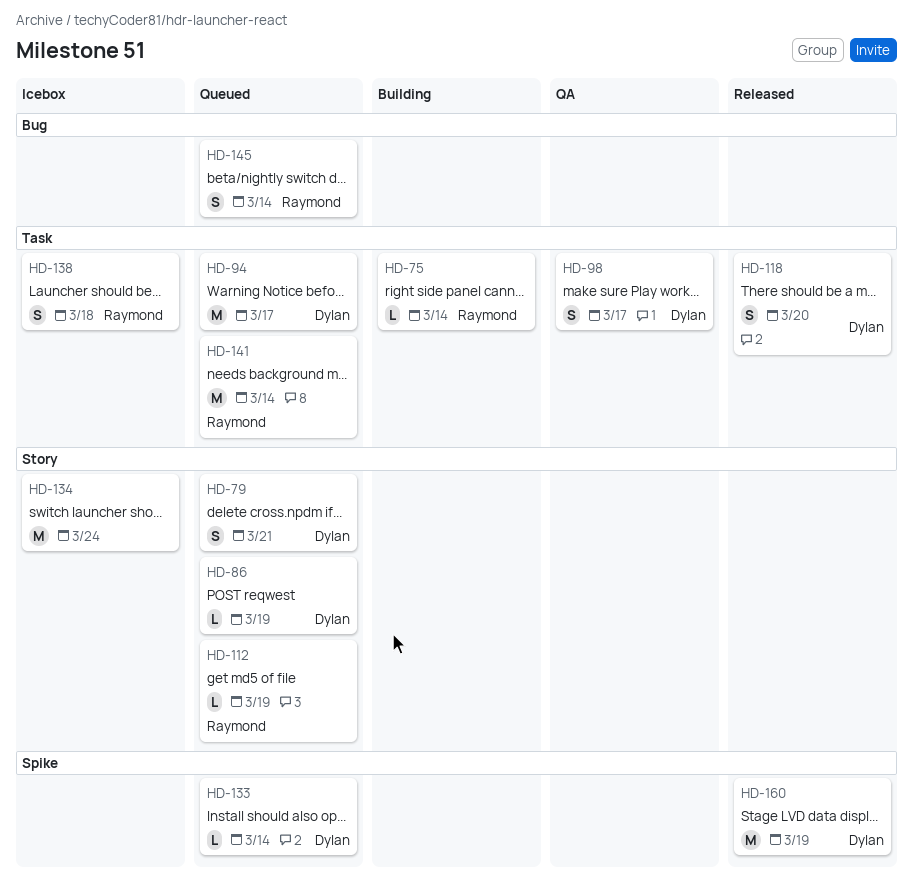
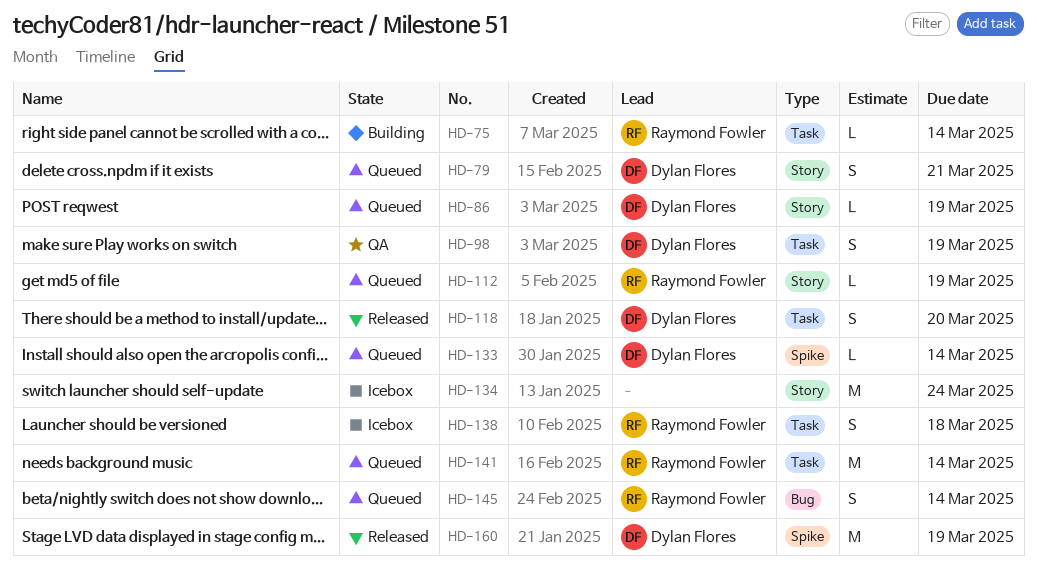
HD-94: present -> none
HD-98, due: Mar 17 -> Mar 19

